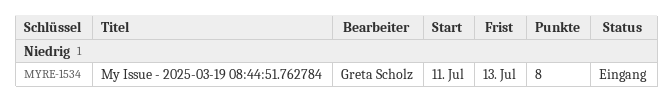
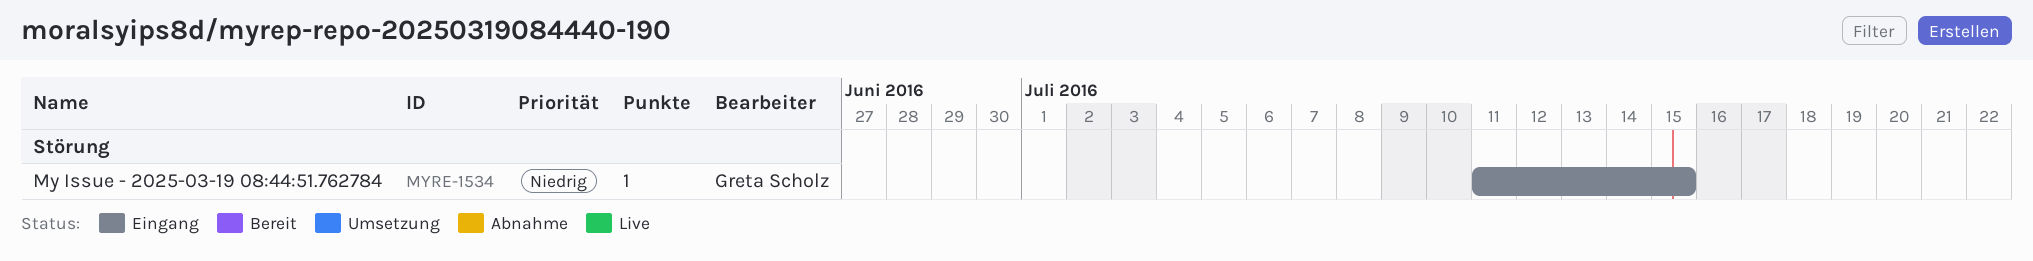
MYRE-1534, estimate: 8 -> 1
MYRE-1534, due: Jul 13 -> Jul 15

